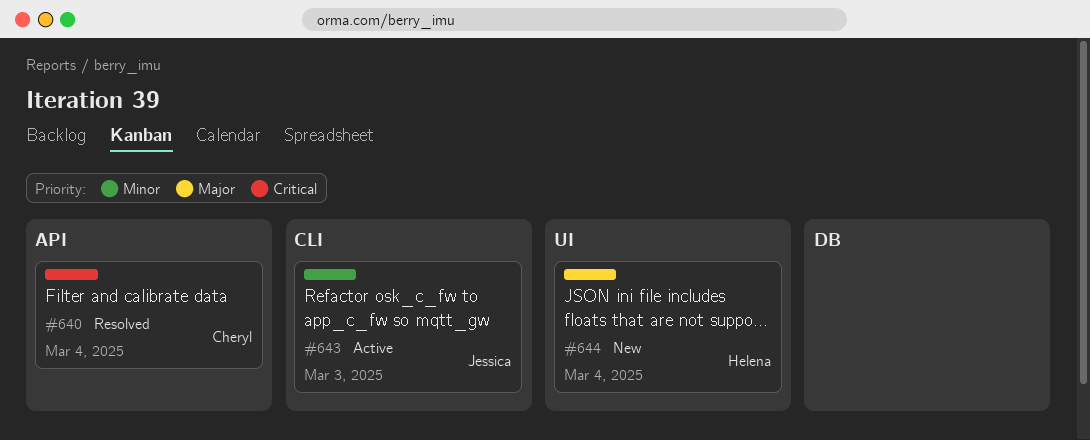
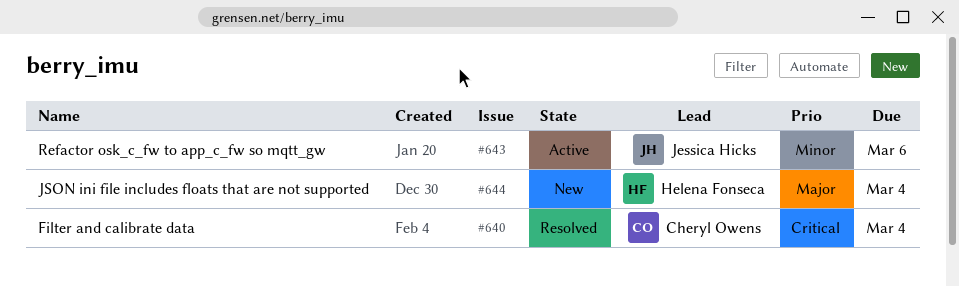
#643, due: Mar 3 -> Mar 6

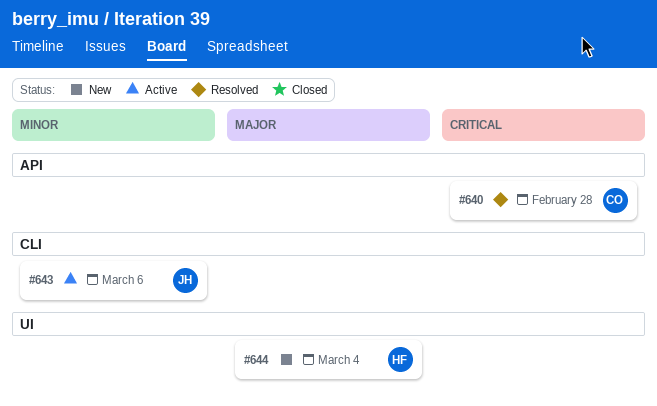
#640, due: Mar 4 -> Feb 28

